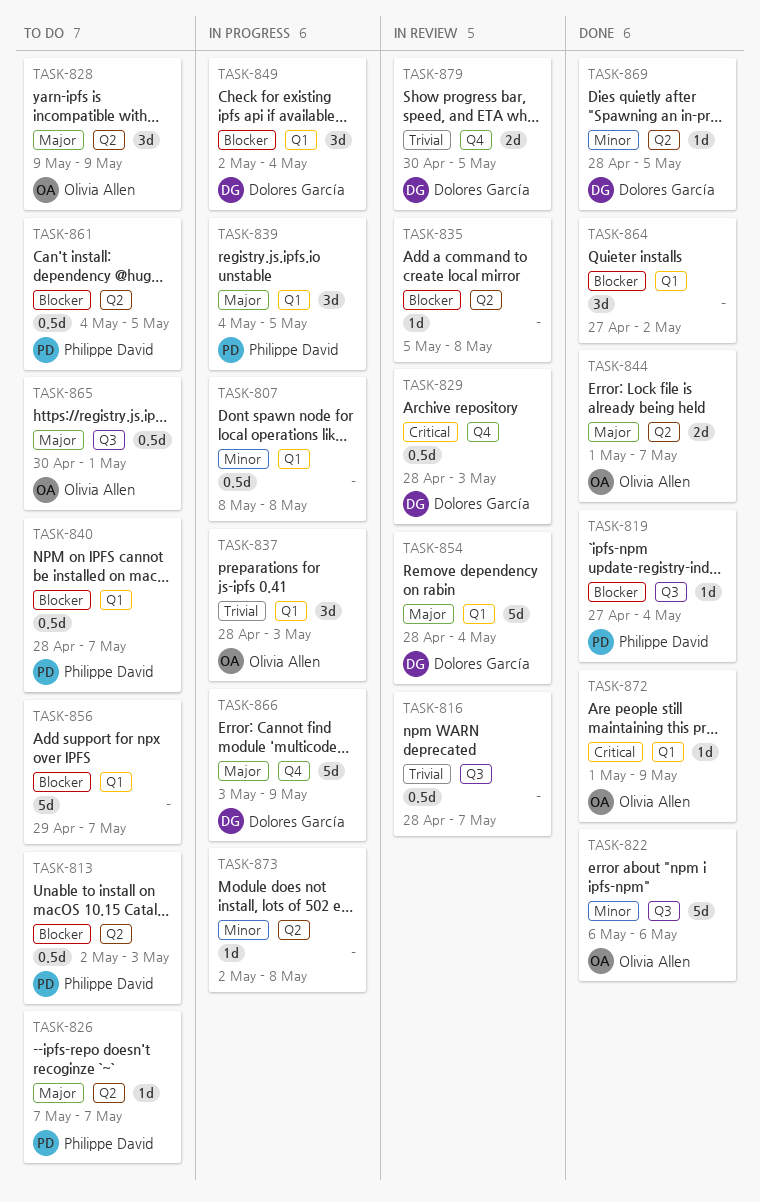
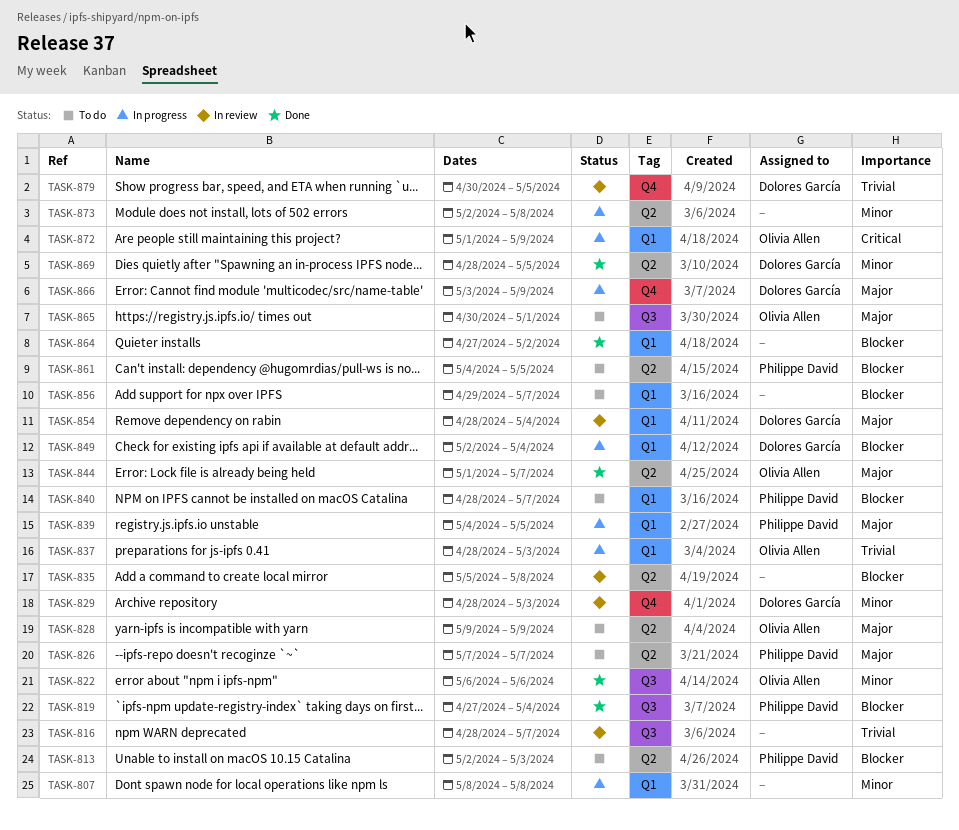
TASK-829, priority: Critical -> Minor
TASK-872, status: Done -> In progress

